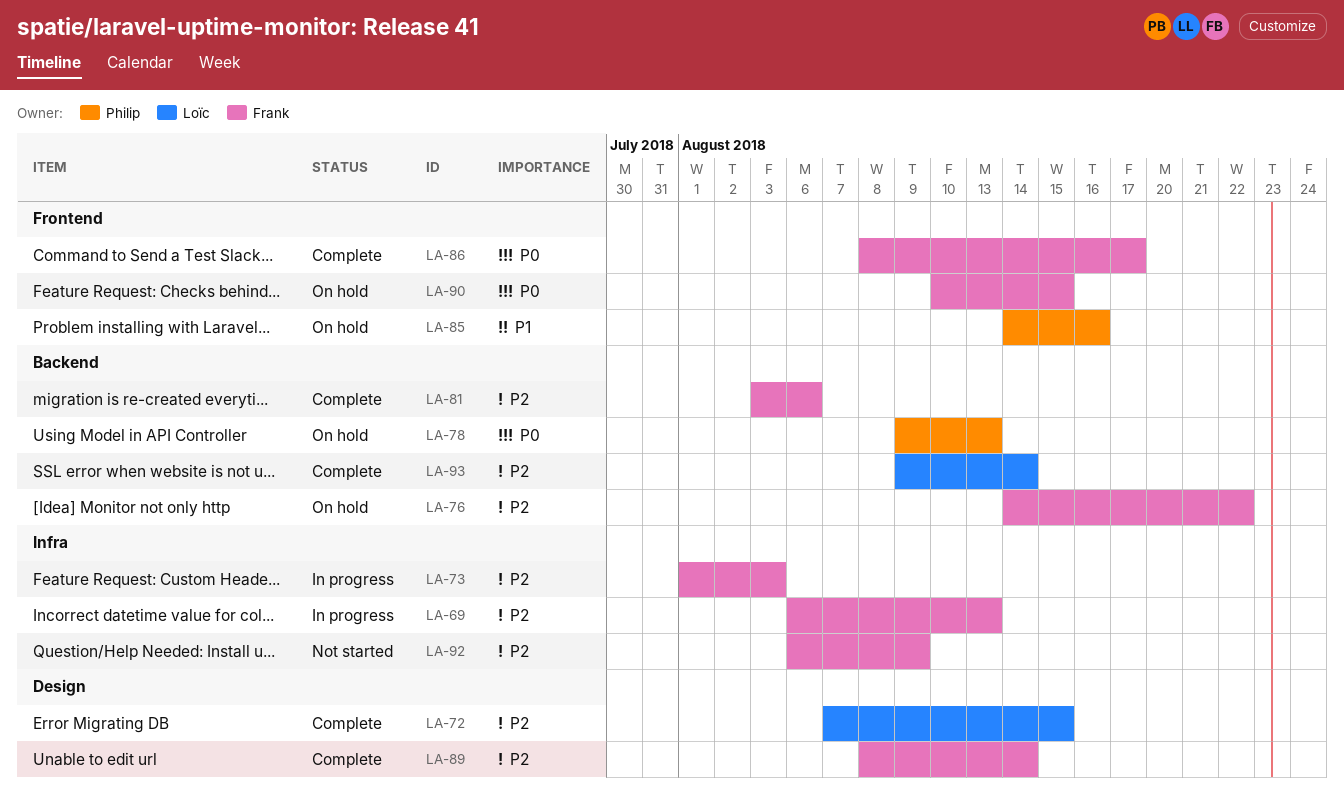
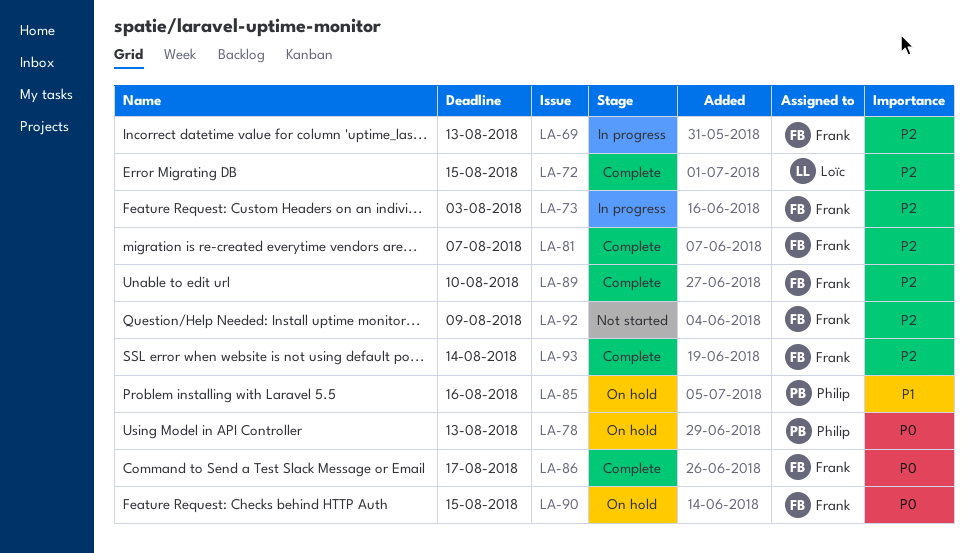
LA-76: present -> none
LA-81, due: Aug 6 -> Aug 7
LA-89, due: Aug 14 -> Aug 10
LA-93, owner: Loïc -> Frank

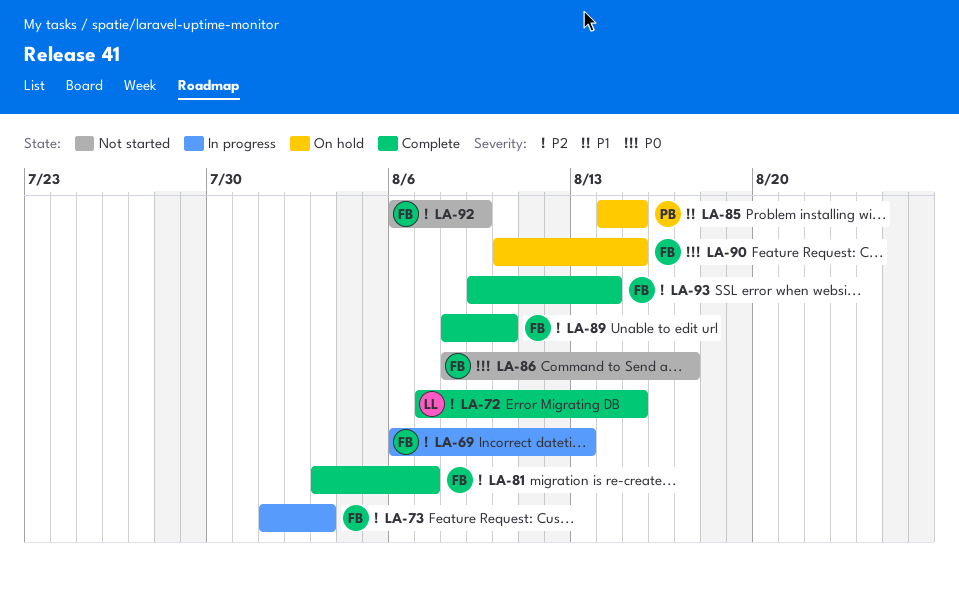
LA-78: present -> none
LA-85, due: Aug 16 -> Aug 15
LA-86, status: Complete -> Not started

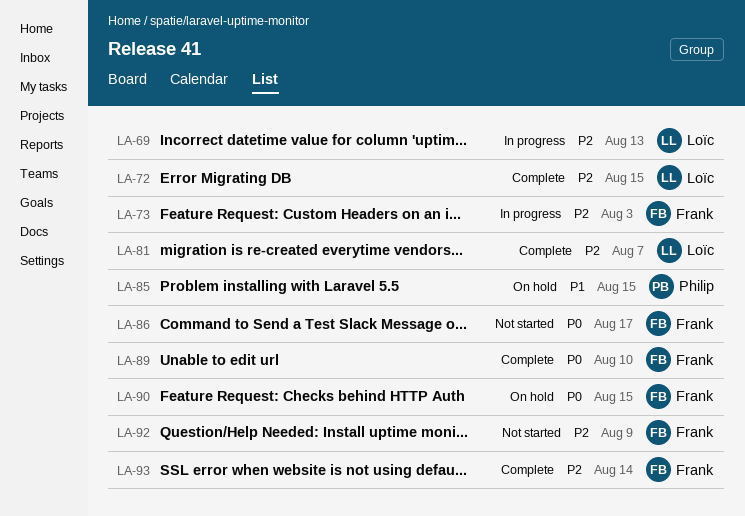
LA-69, owner: Frank -> Loïc
LA-81, owner: Frank -> Loïc
LA-89, priority: P2 -> P0

